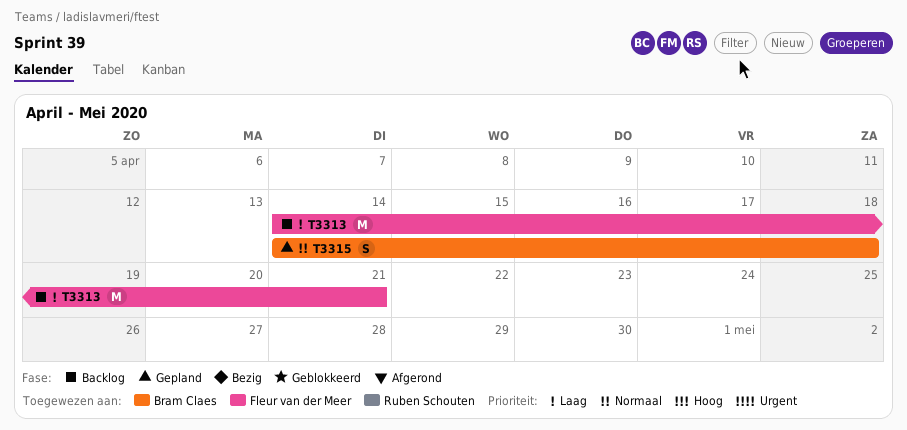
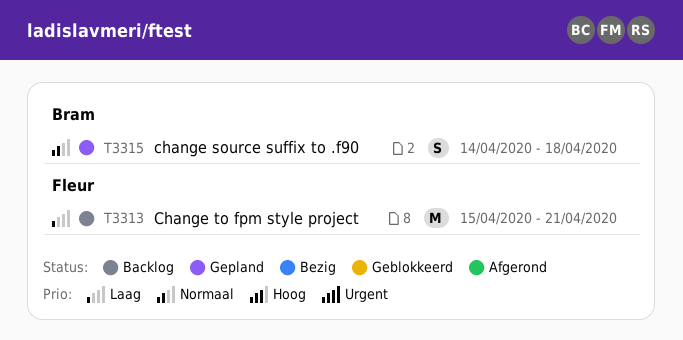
T3313, start: Apr 14 -> Apr 15

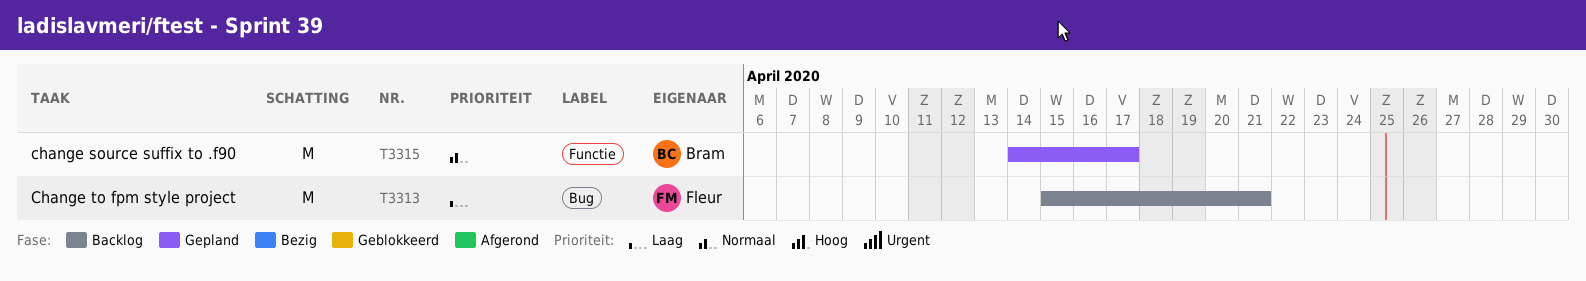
T3315, estimate: S -> M
T3315, due: Apr 18 -> Apr 17

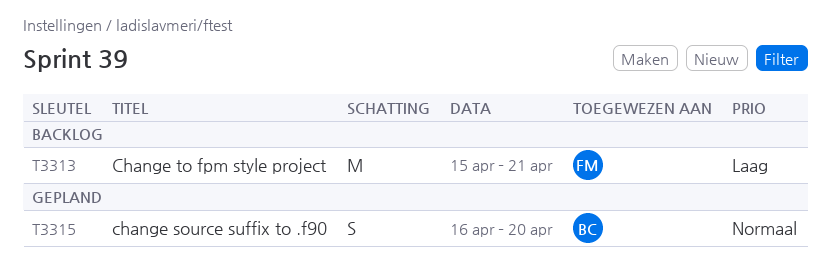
T3315, estimate: M -> S
T3315, start: Apr 14 -> Apr 16
T3315, due: Apr 17 -> Apr 20

